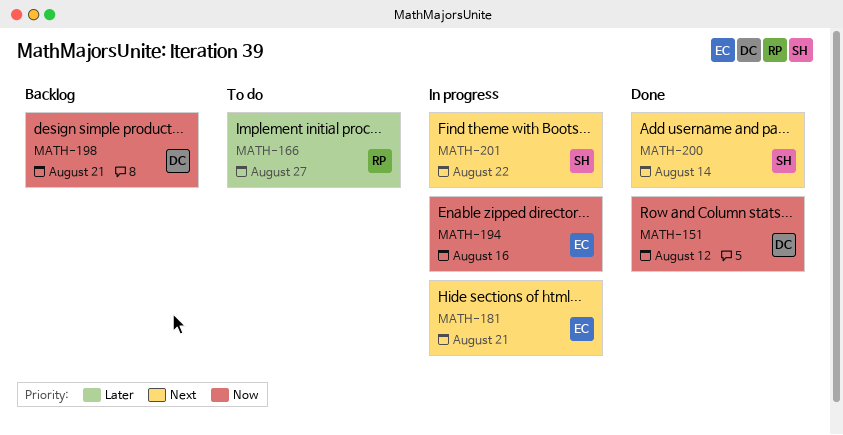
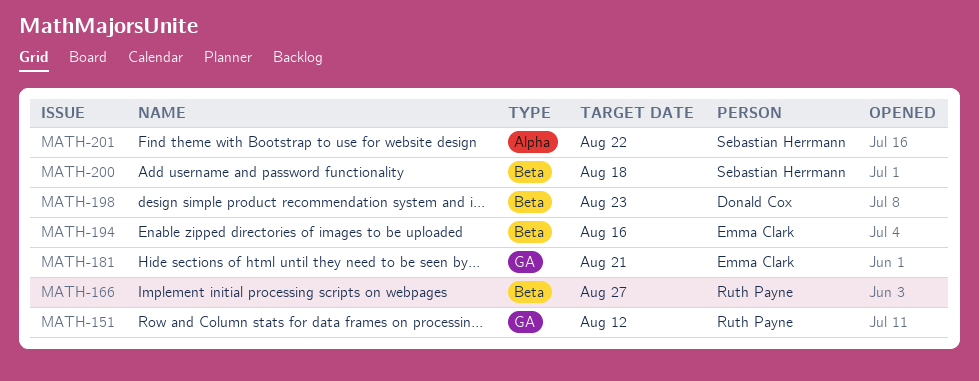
MATH-151, owner: Donald Cox -> Ruth Payne
MATH-198, due: Aug 21 -> Aug 23
MATH-200, due: Aug 14 -> Aug 18

